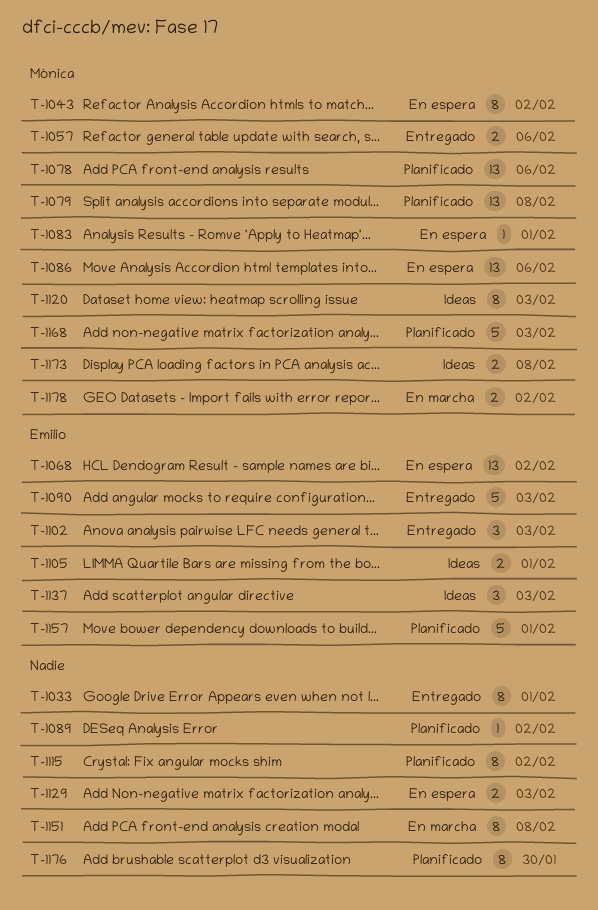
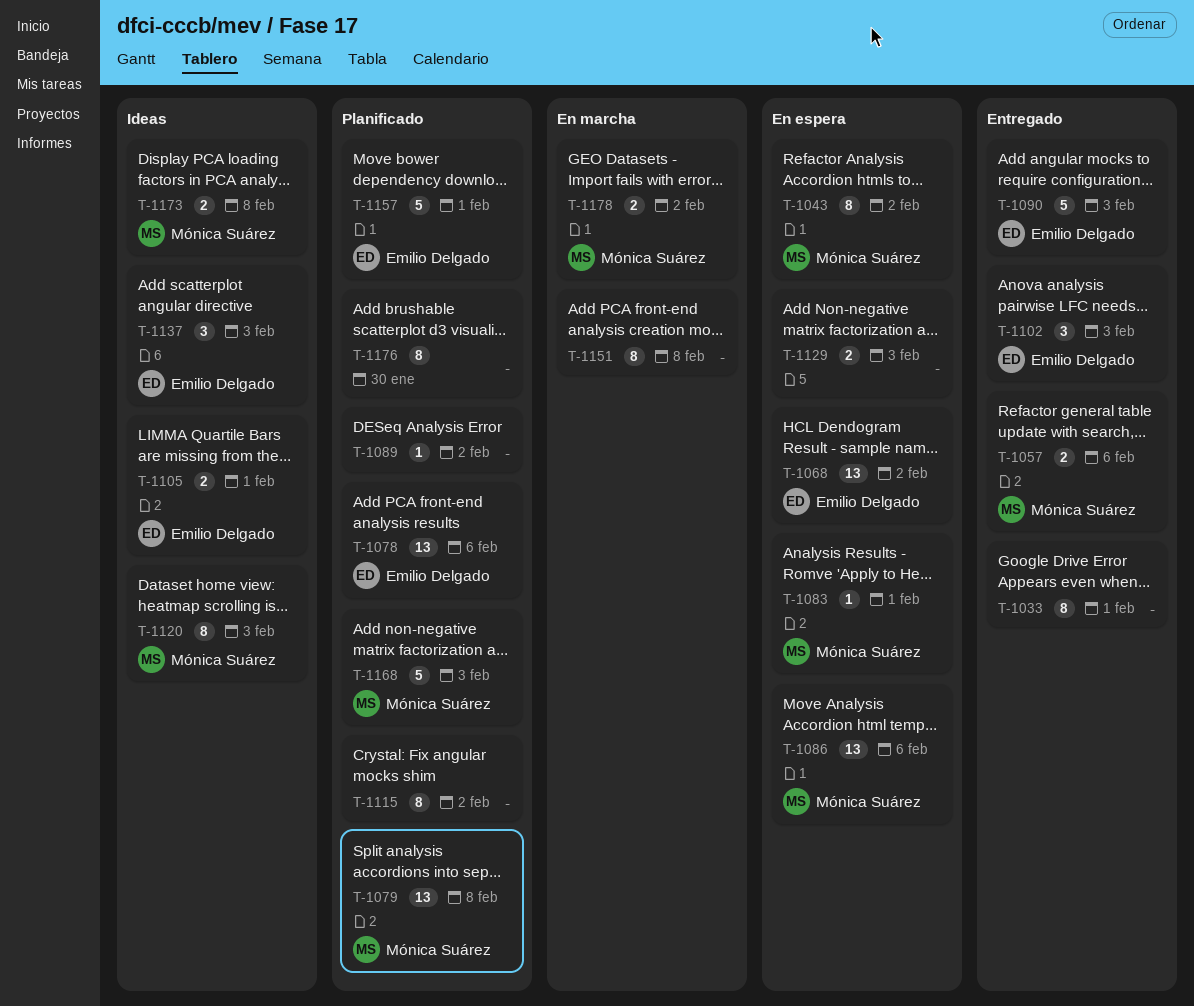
T-1078, owner: Mónica Suárez -> Emilio Delgado

